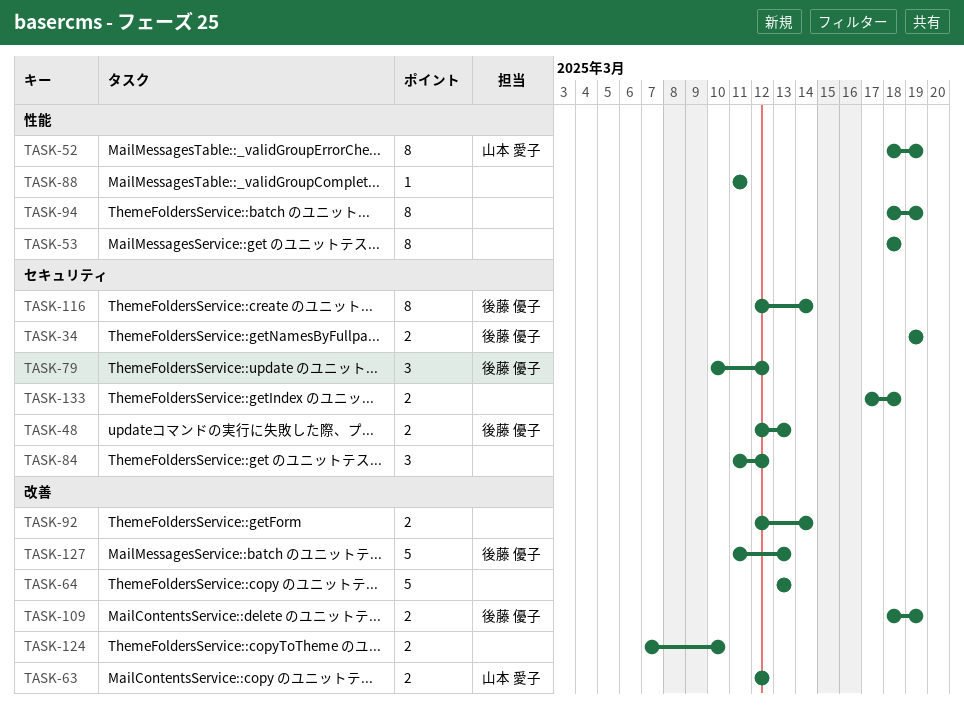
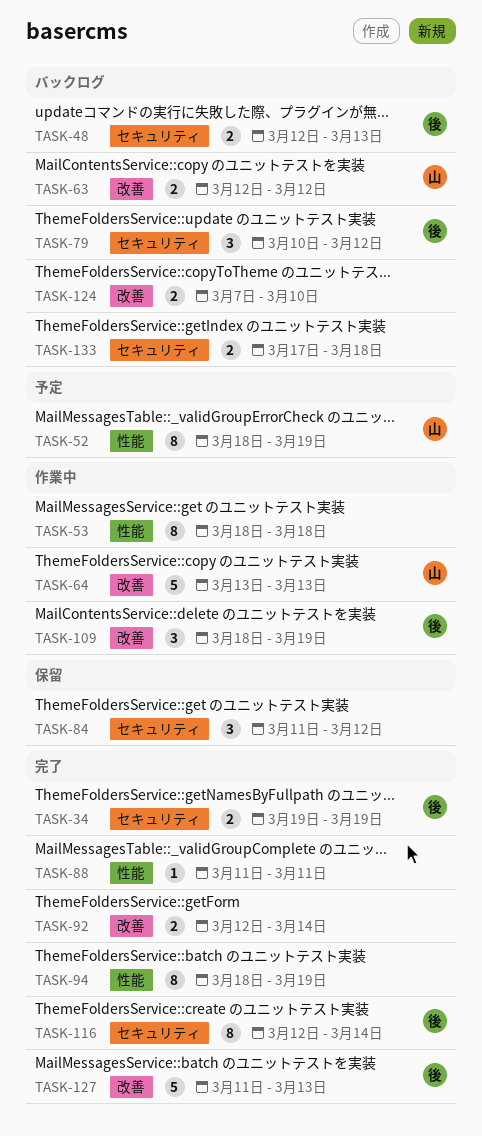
TASK-64, owner: none -> 山本 愛子
TASK-109, estimate: 2 -> 3

